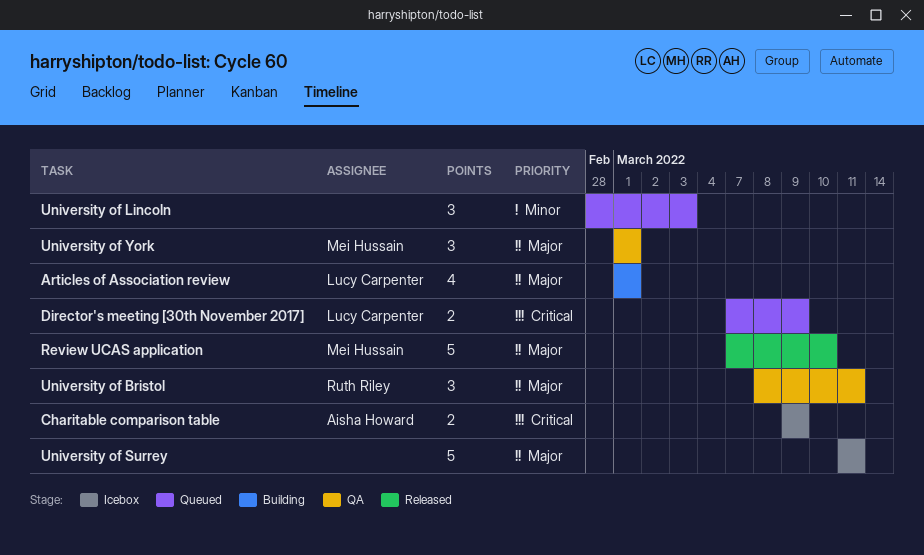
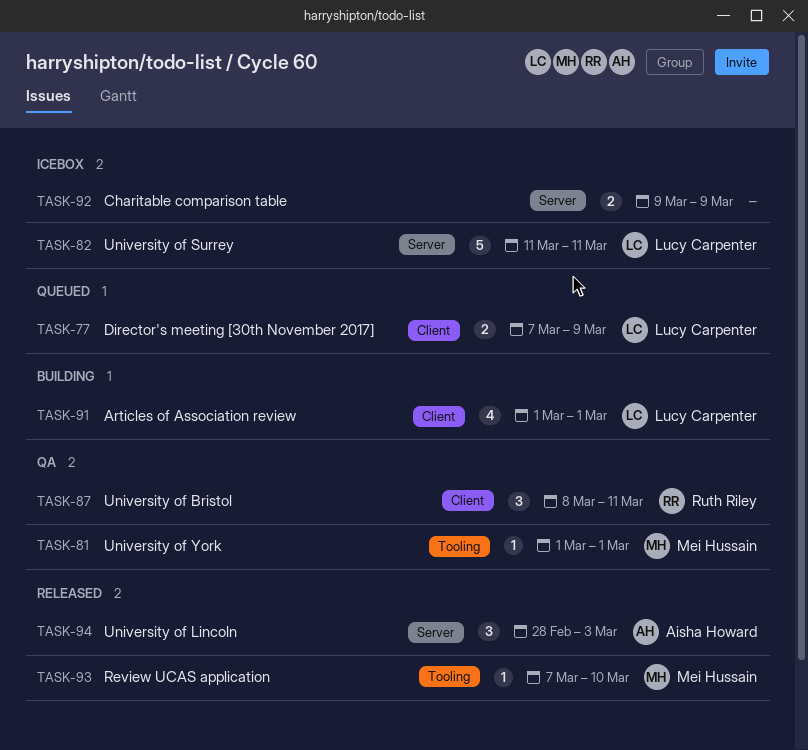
Charitable comparison table, owner: Aisha Howard -> none
Review UCAS application, estimate: 5 -> 1
University of Lincoln, status: Queued -> Released
University of Lincoln, owner: none -> Aisha Howard
University of Surrey, owner: none -> Lucy Carpenter
University of York, estimate: 3 -> 1

